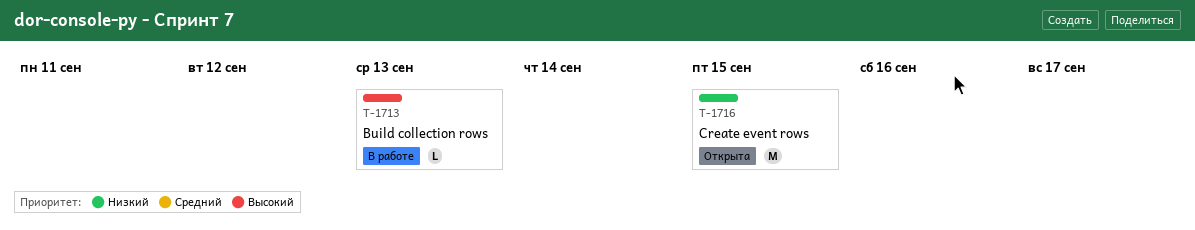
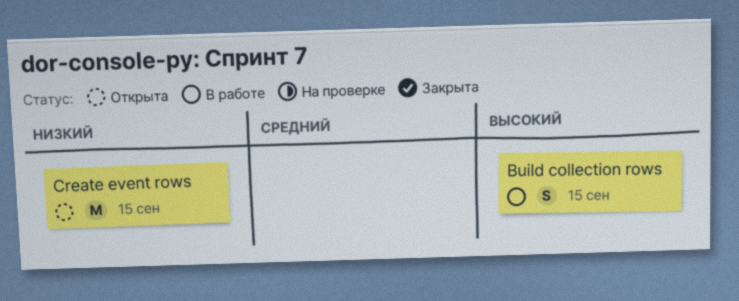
Build collection rows, estimate: L -> S
Build collection rows, due: Sep 13 -> Sep 15

